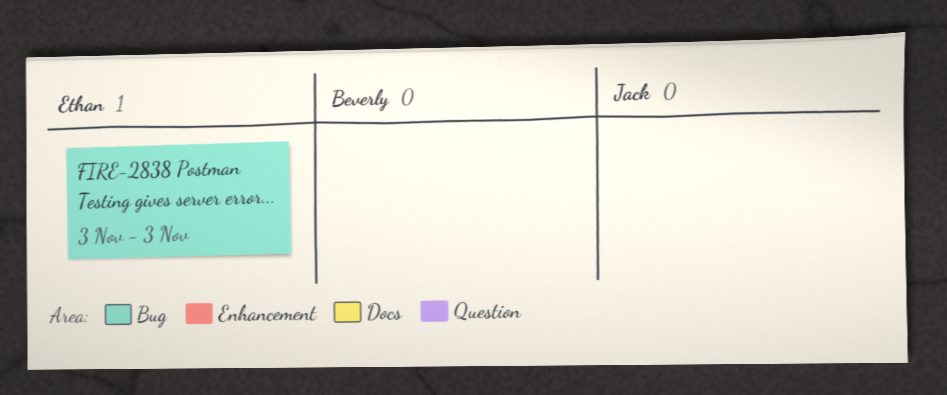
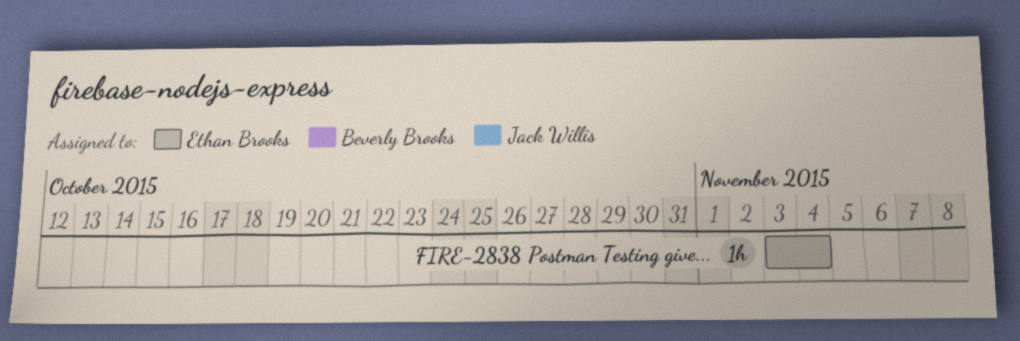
FIRE-2838, due: Nov 3 -> Nov 4

